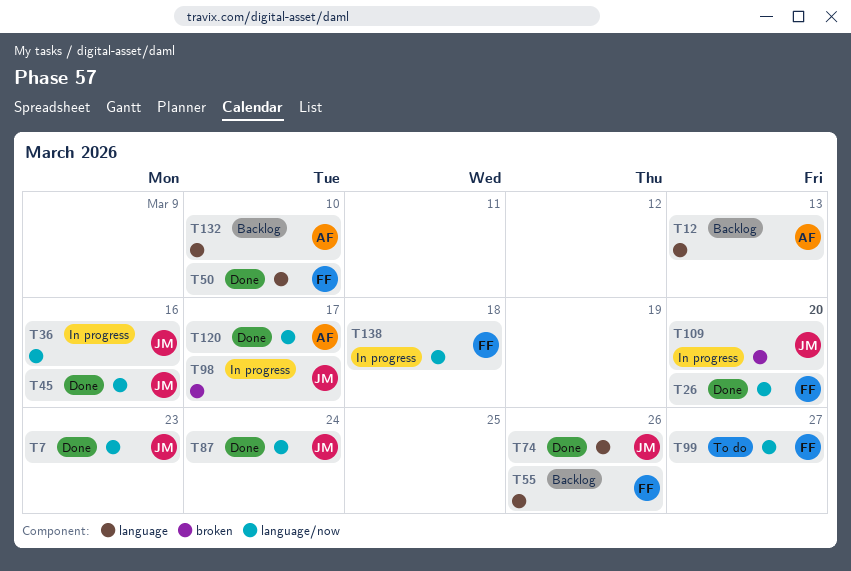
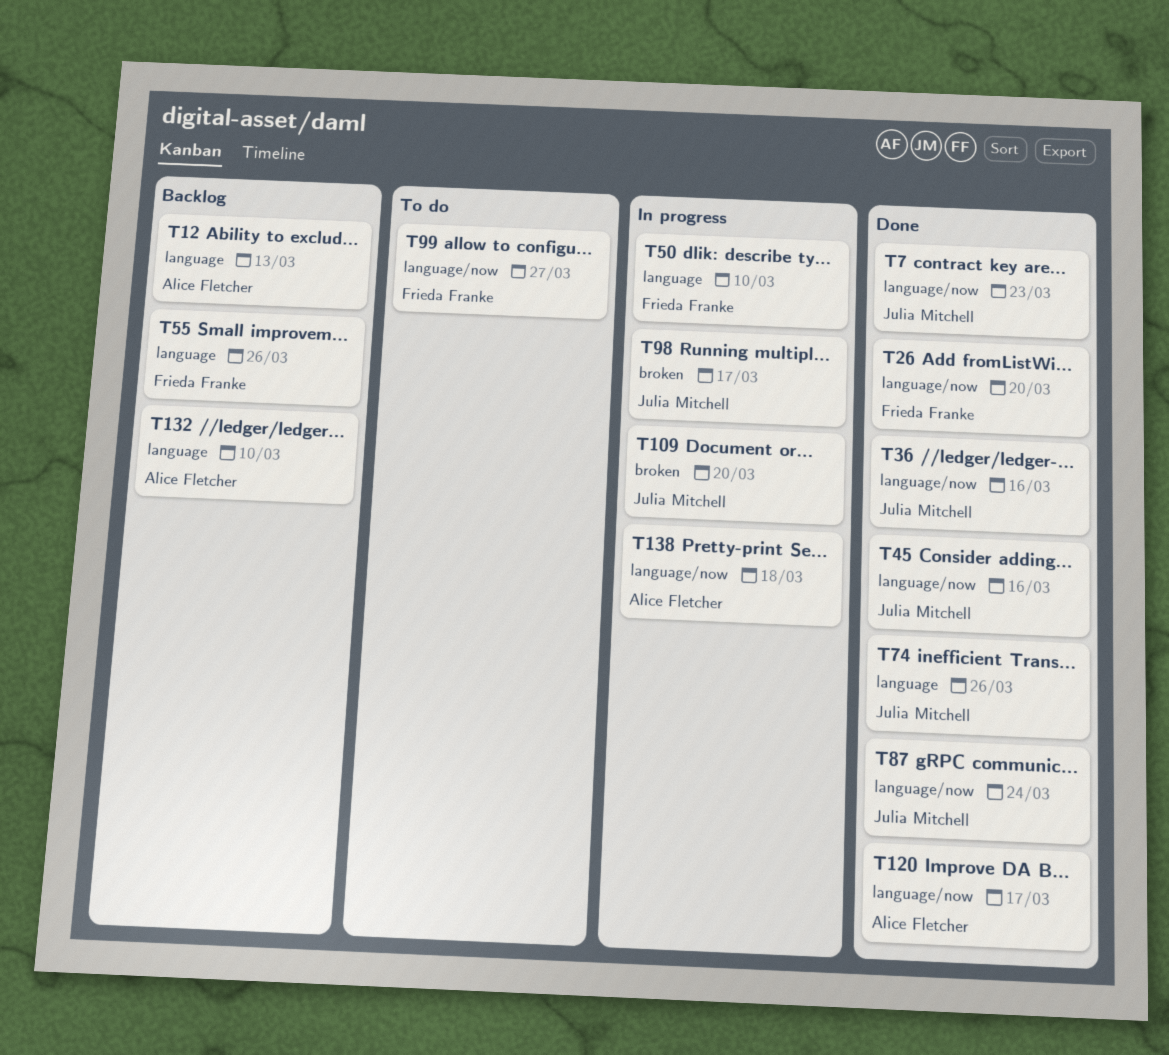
T36, status: In progress -> Done
T50, status: Done -> In progress
T138, owner: Frieda Franke -> Alice Fletcher

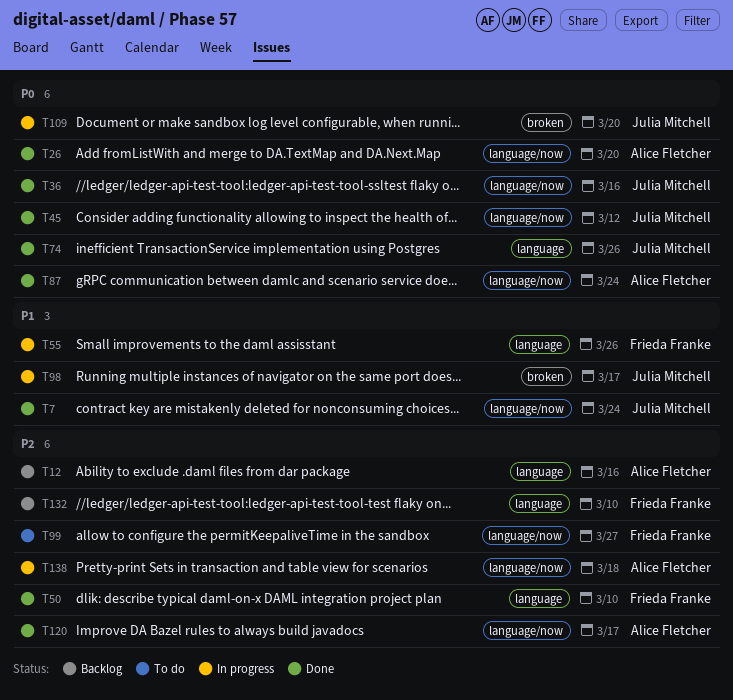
T7, due: Mar 23 -> Mar 24
T12, due: Mar 13 -> Mar 16
T26, owner: Frieda Franke -> Alice Fletcher
T45, due: Mar 16 -> Mar 12
T50, status: In progress -> Done
T55, status: Backlog -> In progress
T87, owner: Julia Mitchell -> Alice Fletcher
T132, owner: Alice Fletcher -> Frieda Franke

